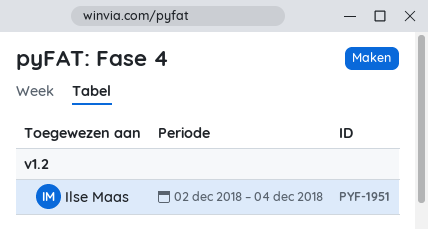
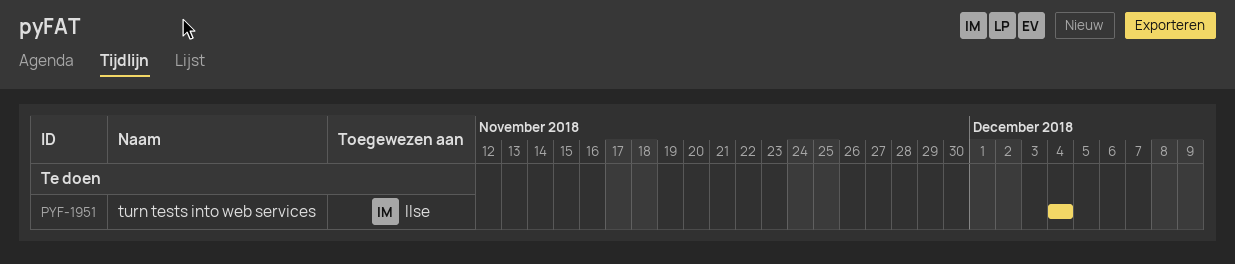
PYF-1951, start: Dec 2 -> Dec 4

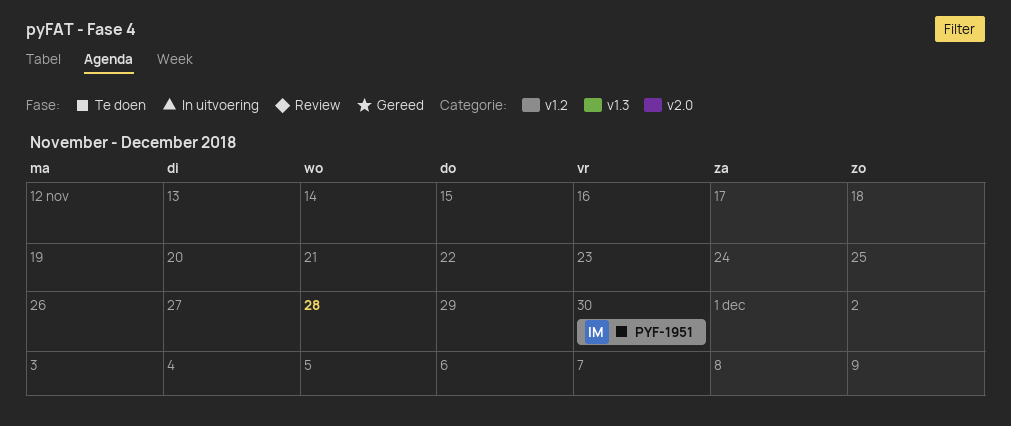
PYF-1951, start: Dec 4 -> Nov 30
PYF-1951, due: Dec 4 -> Nov 30

